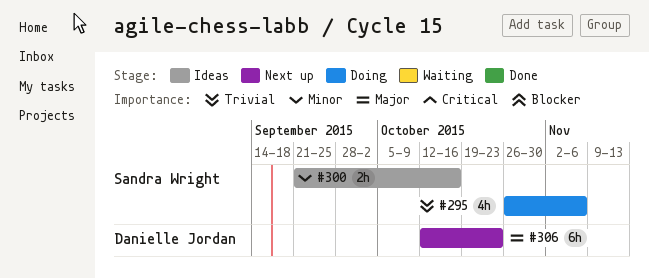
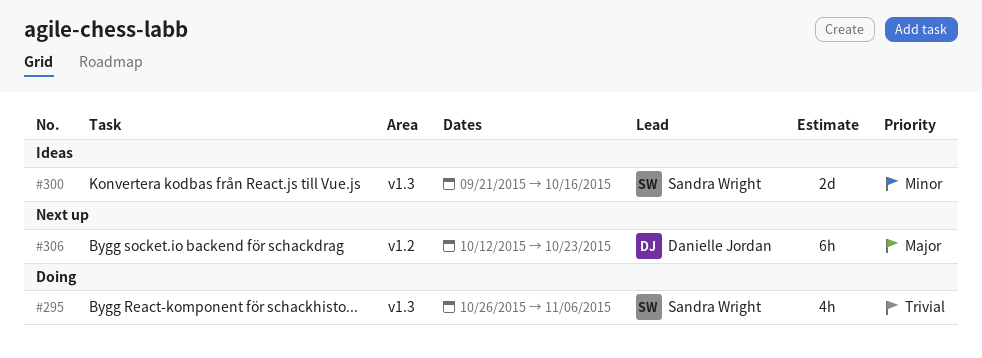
#300, estimate: 2h -> 2d

